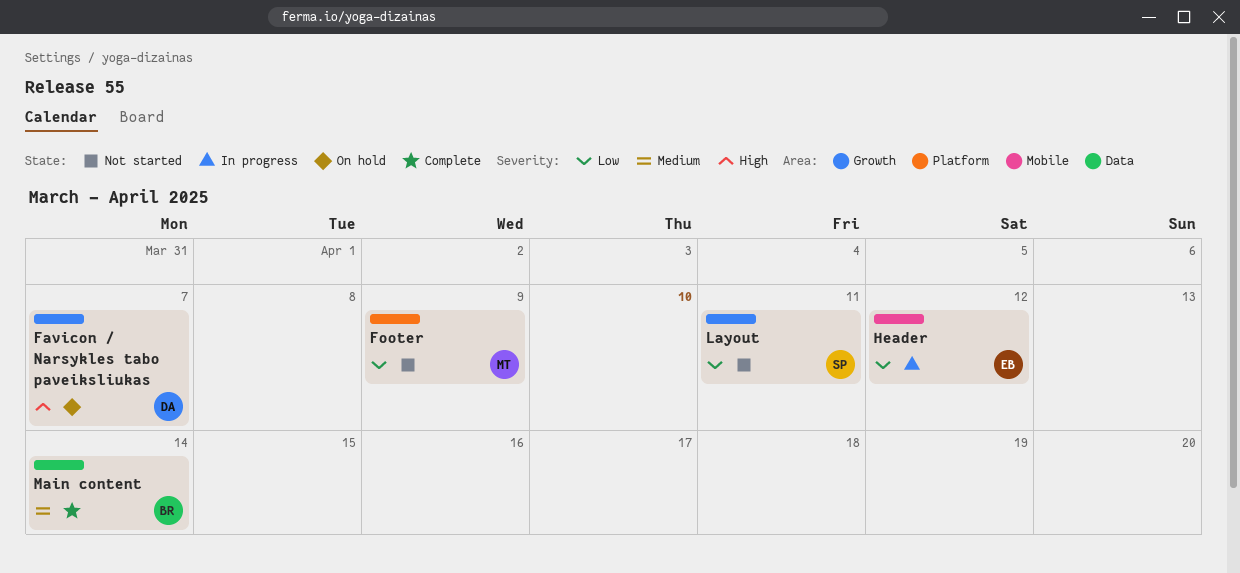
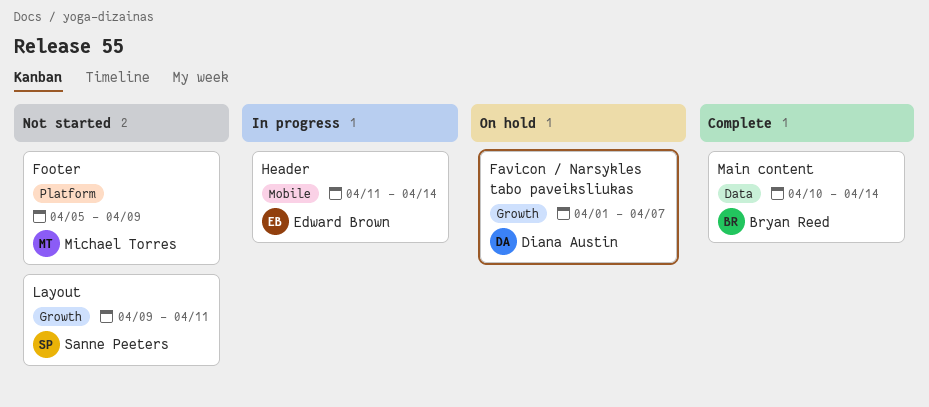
Header, due: Apr 12 -> Apr 14

